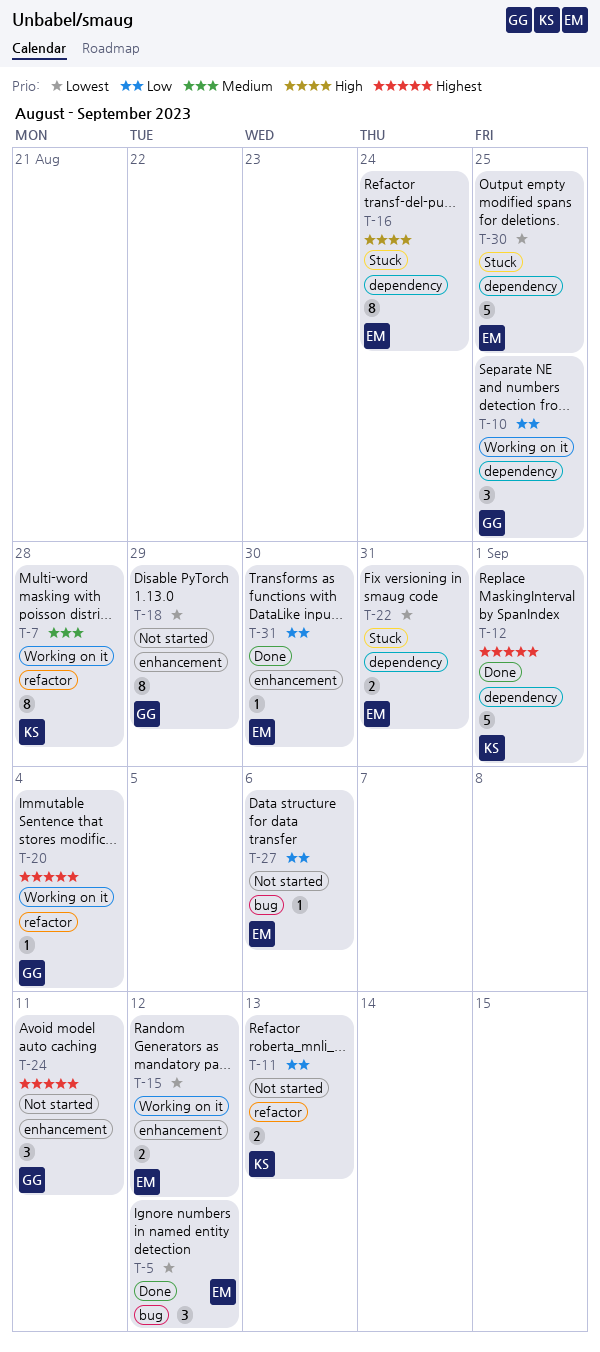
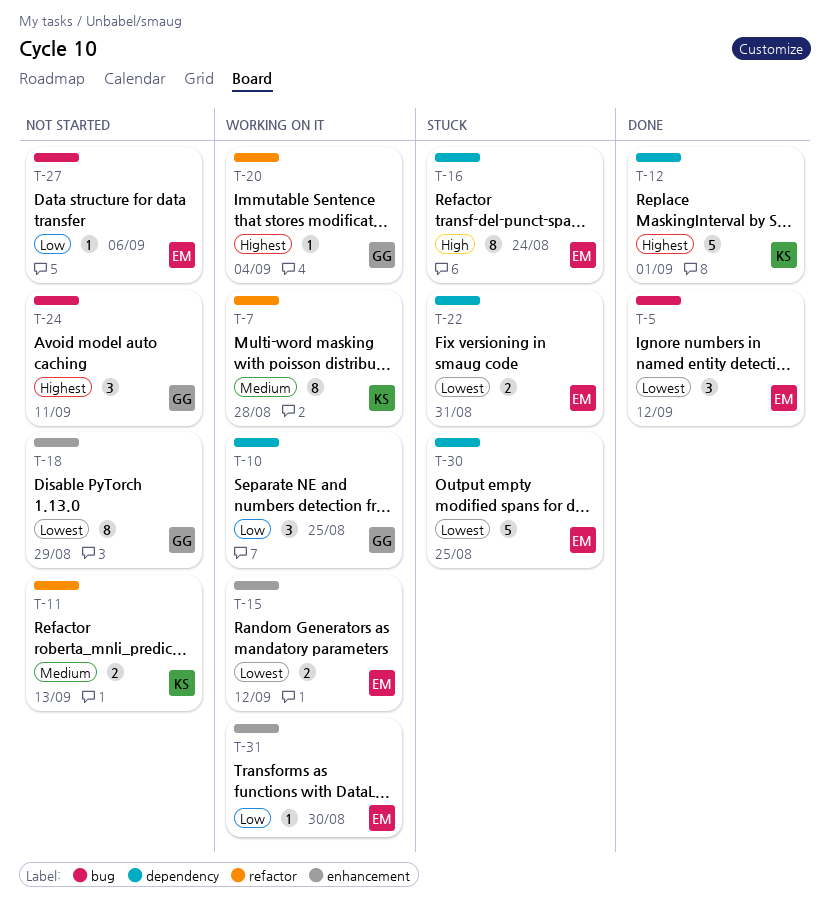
T-11, priority: Low -> Medium
T-24, label: enhancement -> bug
T-31, status: Done -> Working on it

